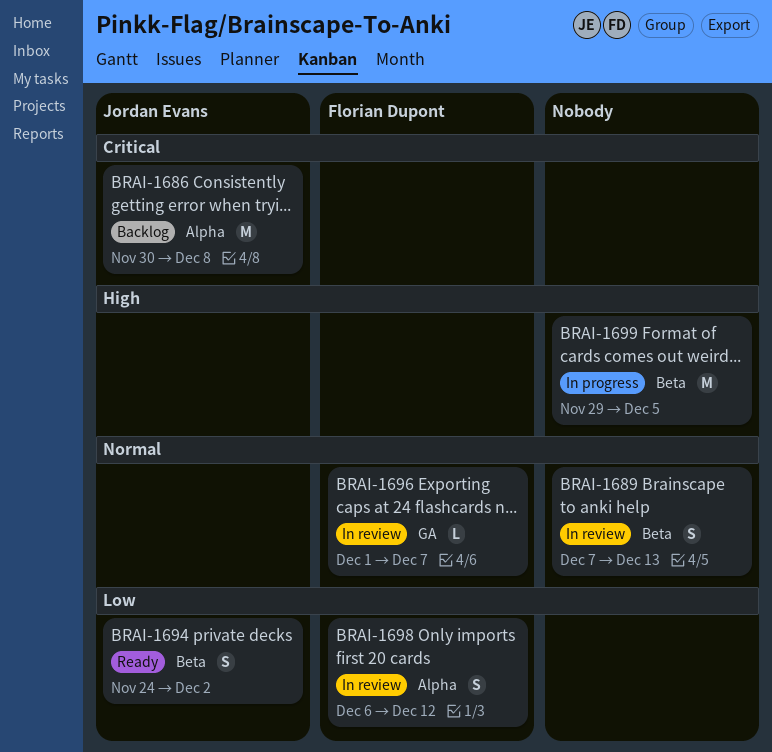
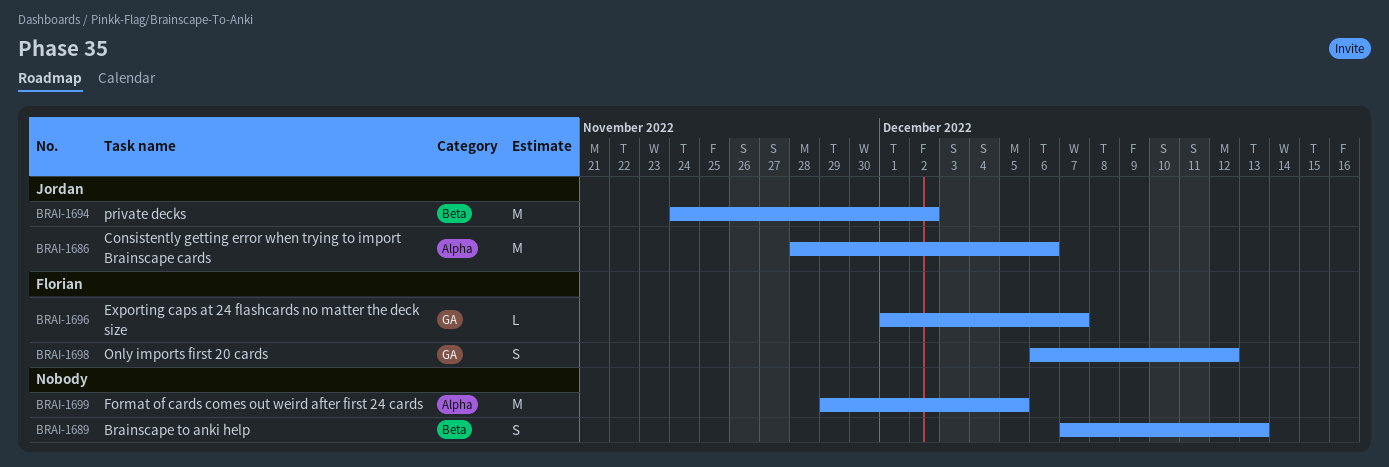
BRAI-1686, start: Nov 30 -> Nov 28
BRAI-1686, due: Dec 8 -> Dec 6
BRAI-1694, estimate: S -> M
BRAI-1698, label: Alpha -> GA
BRAI-1699, label: Beta -> Alpha

